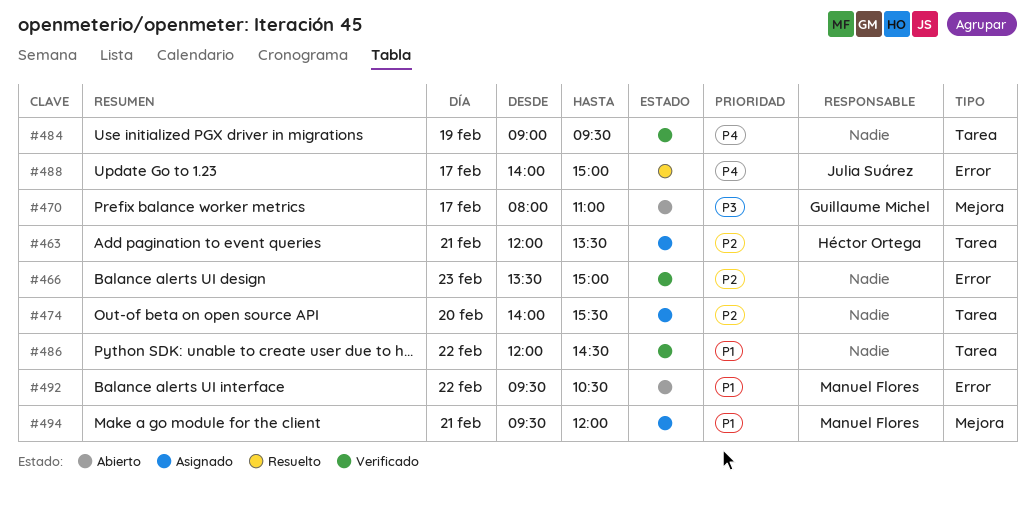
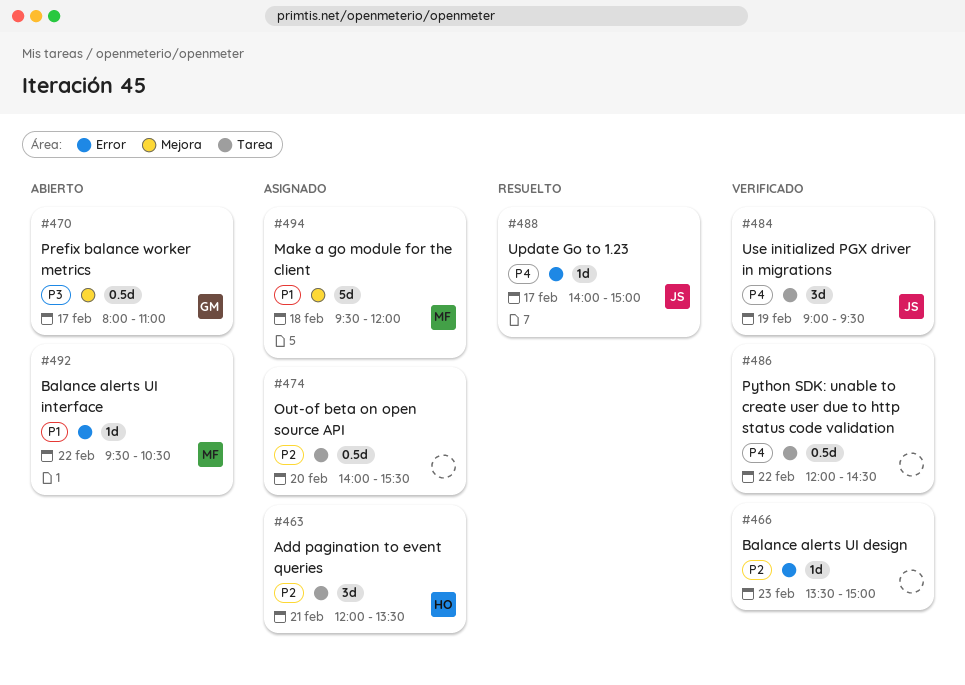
#484, owner: none -> Julia Suárez
#486, priority: P1 -> P4
#494, day: Feb 21 -> Feb 18

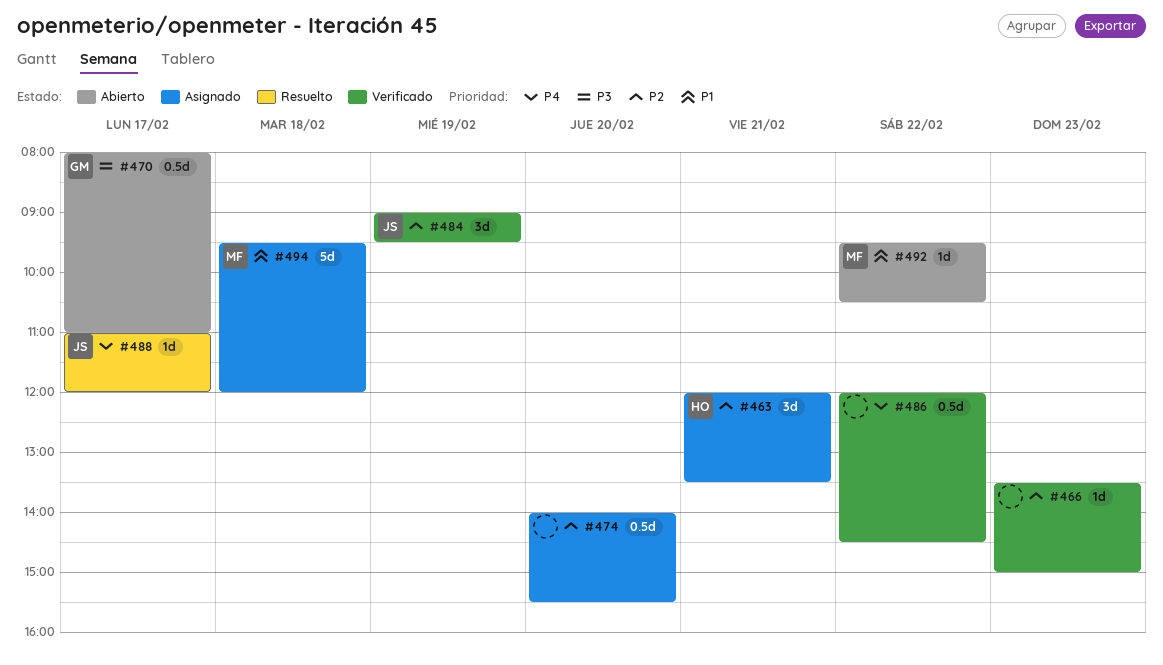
#484, priority: P4 -> P2
#488, begins: 14:00 -> 11:00
#488, ends: 15:00 -> 12:00

